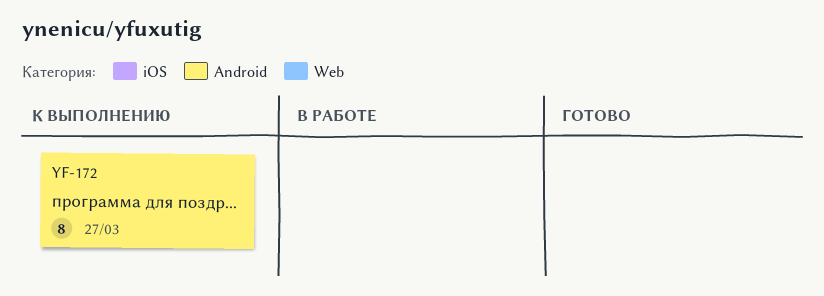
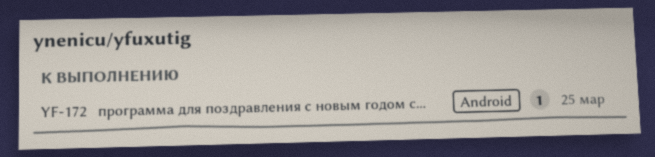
YF-172, estimate: 8 -> 1
YF-172, due: Mar 27 -> Mar 25

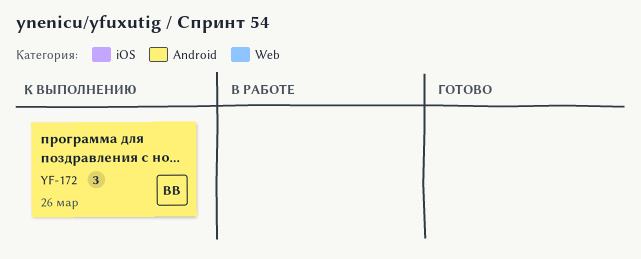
YF-172, estimate: 1 -> 3
YF-172, due: Mar 25 -> Mar 26

